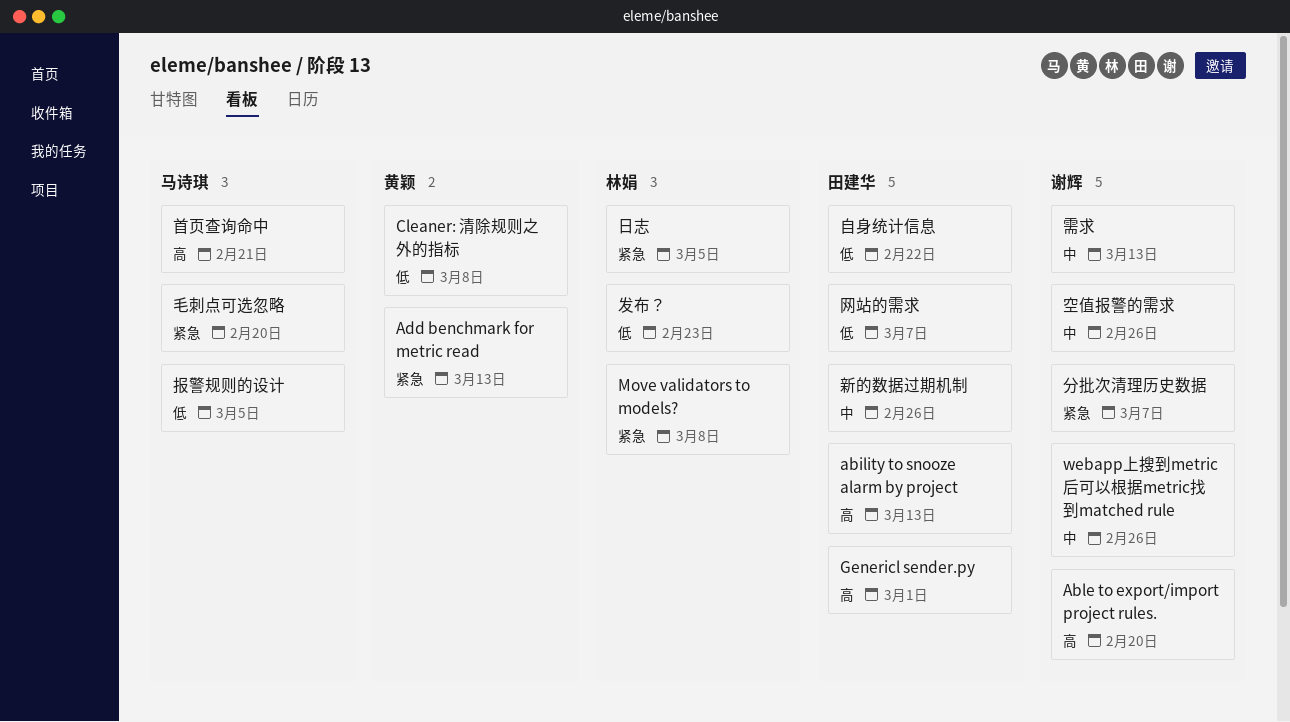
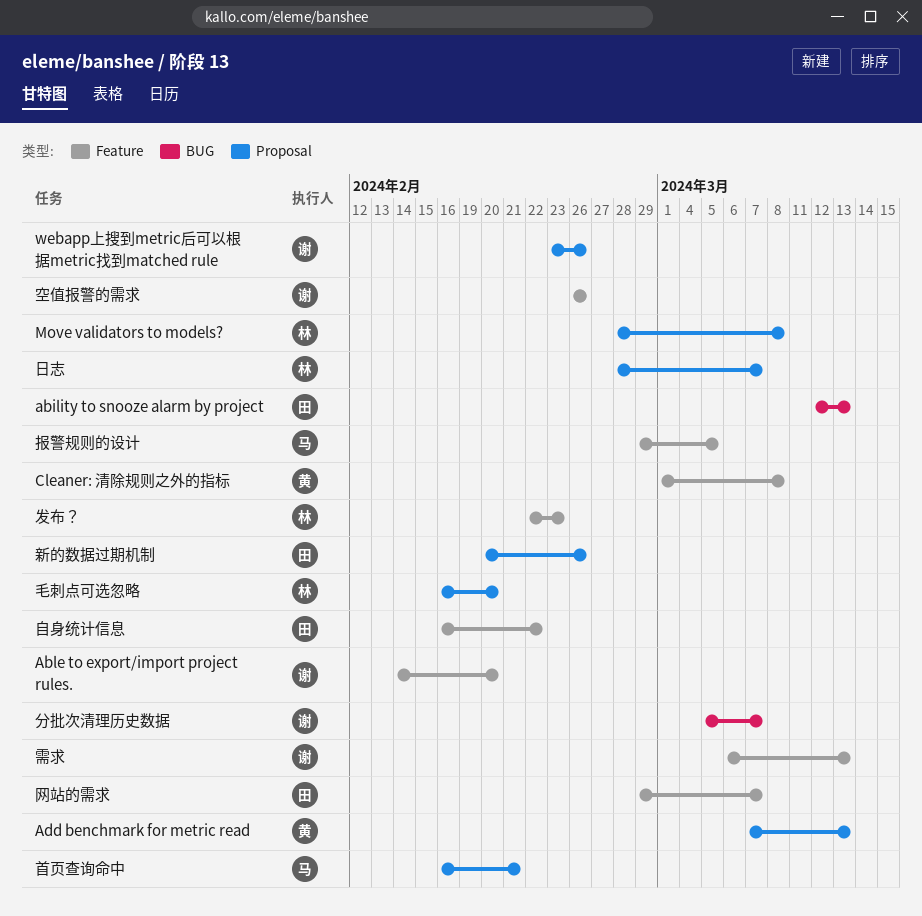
Genericl sender.py: present -> none
日志, due: Mar 5 -> Mar 7
毛刺点可选忽略, owner: 马诗琪 -> 林娟

